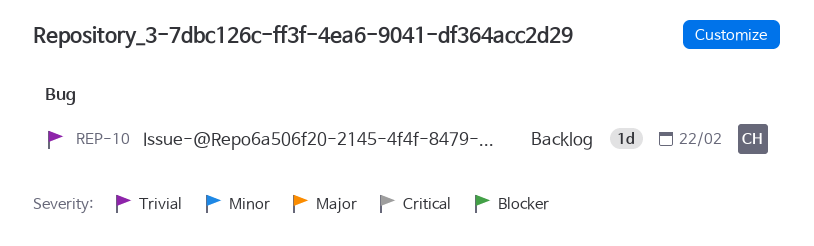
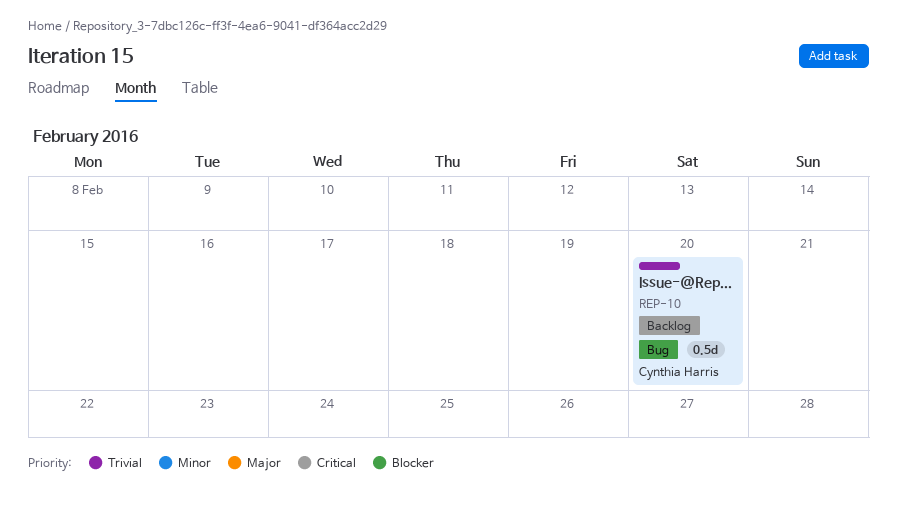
REP-10, estimate: 1d -> 0.5d
REP-10, due: Feb 22 -> Feb 20

